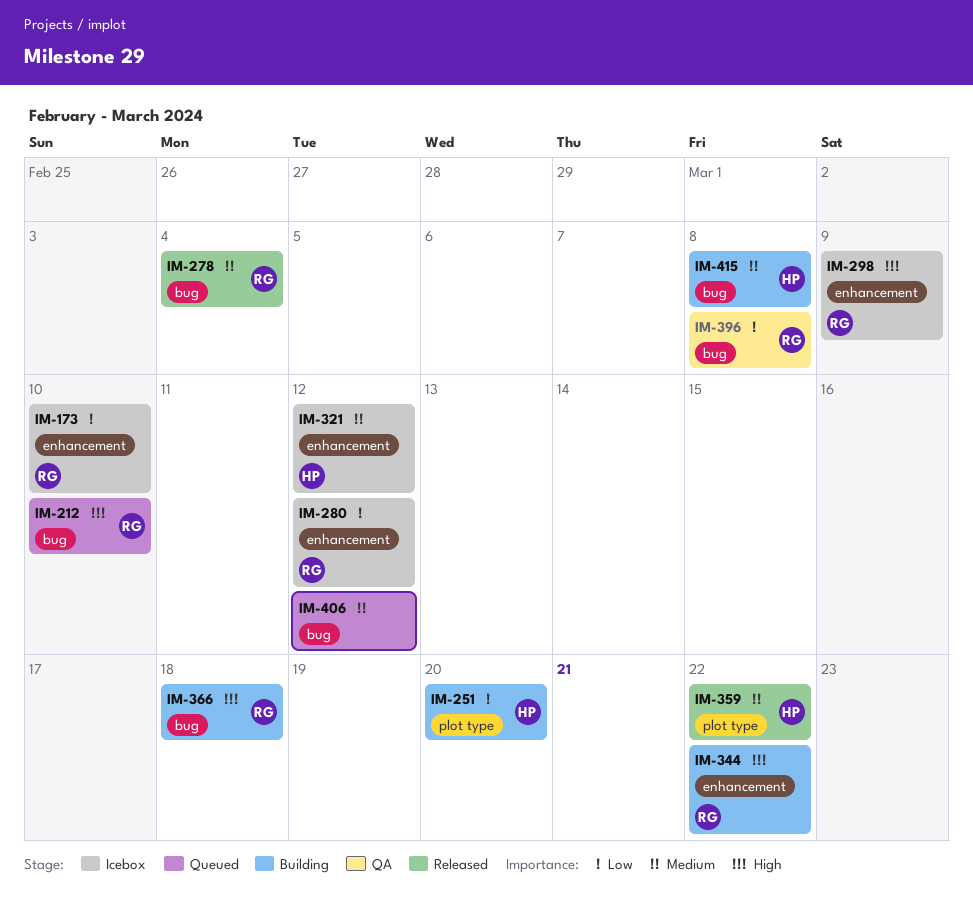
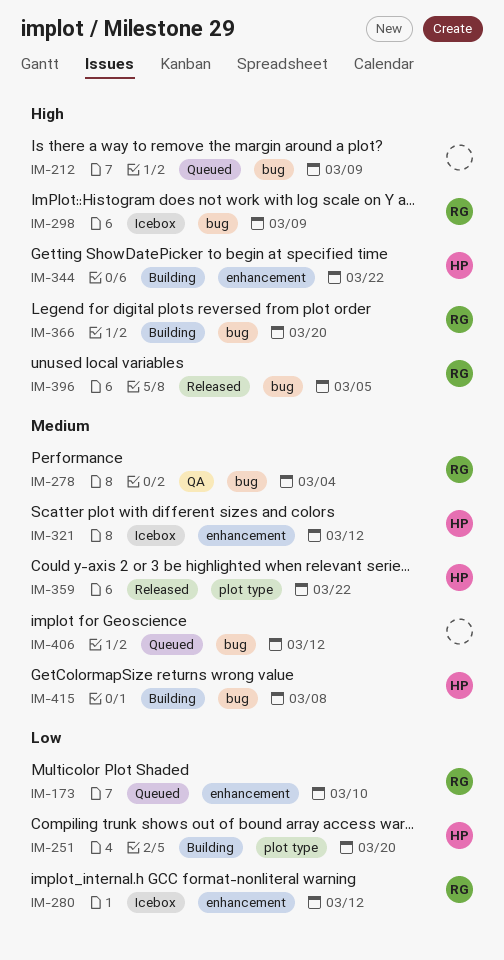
IM-173, status: Icebox -> Queued
IM-212, owner: RG -> none
IM-212, due: Mar 10 -> Mar 9
IM-278, status: Released -> QA
IM-298, label: enhancement -> bug
IM-344, owner: RG -> HP
IM-366, due: Mar 18 -> Mar 20
IM-396, status: QA -> Released
IM-396, priority: Low -> High
IM-396, due: Mar 8 -> Mar 5

